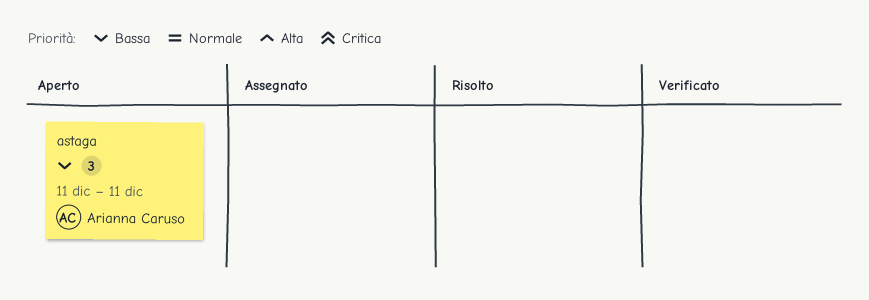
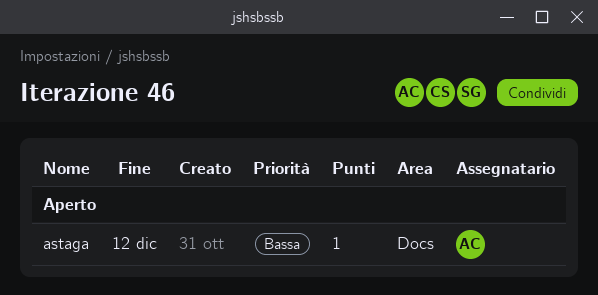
astaga, estimate: 3 -> 1
astaga, due: Dec 11 -> Dec 12

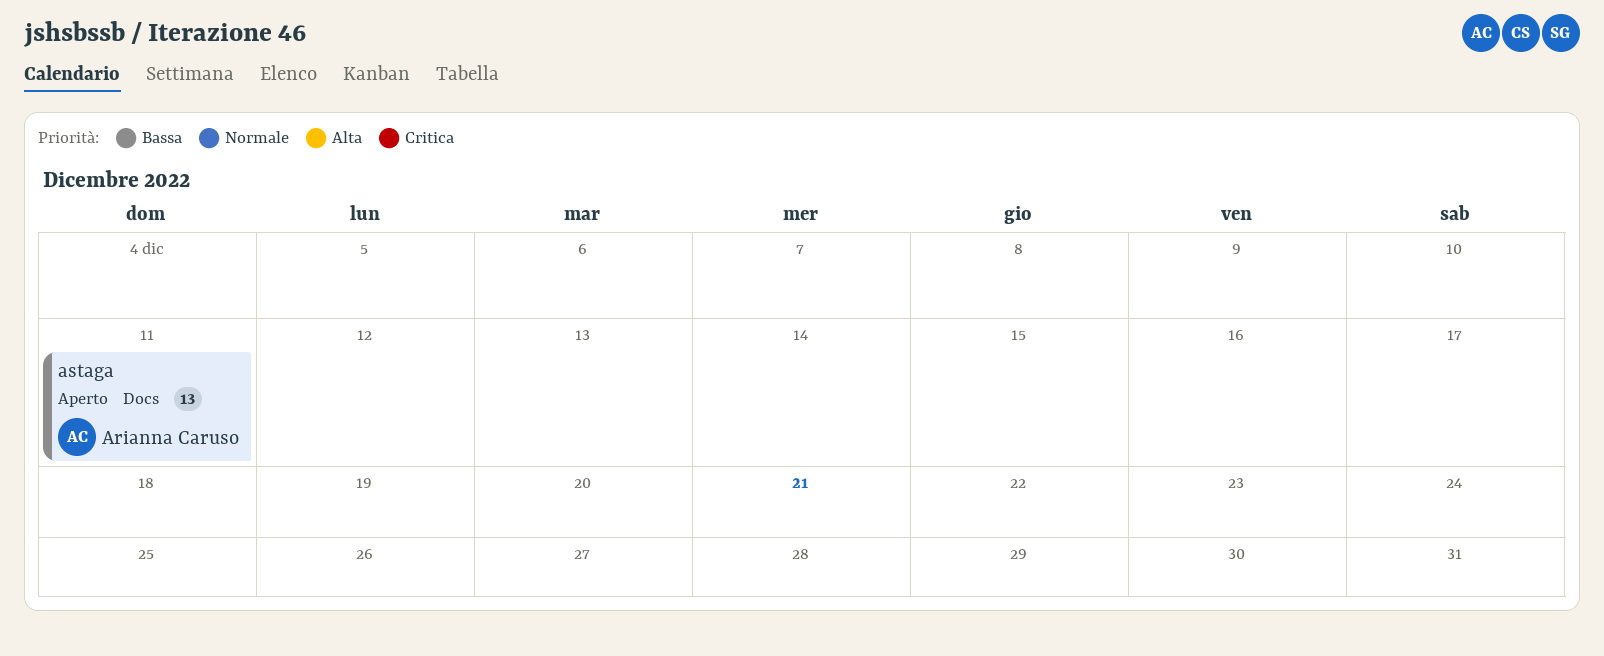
astaga, estimate: 1 -> 13
astaga, due: Dec 12 -> Dec 11

